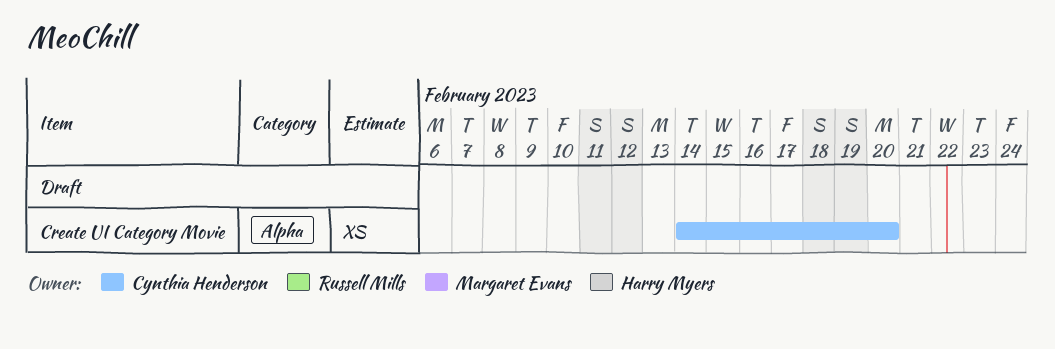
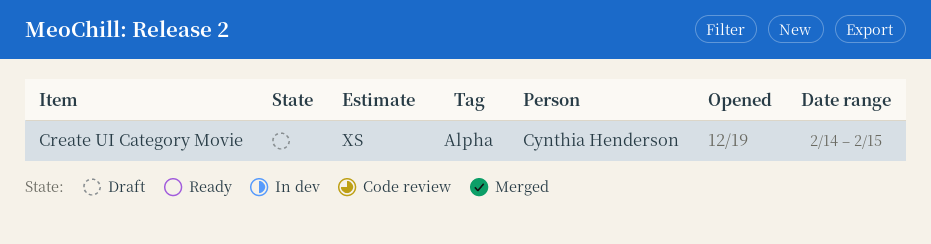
Create UI Category Movie, due: Feb 20 -> Feb 15

